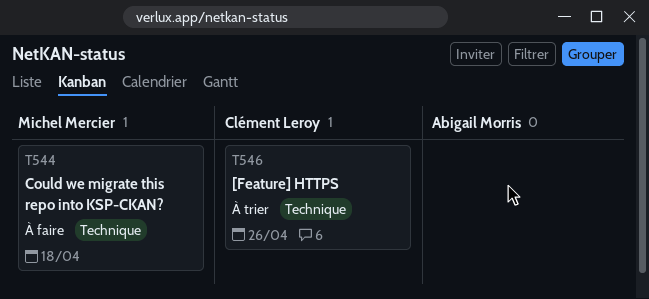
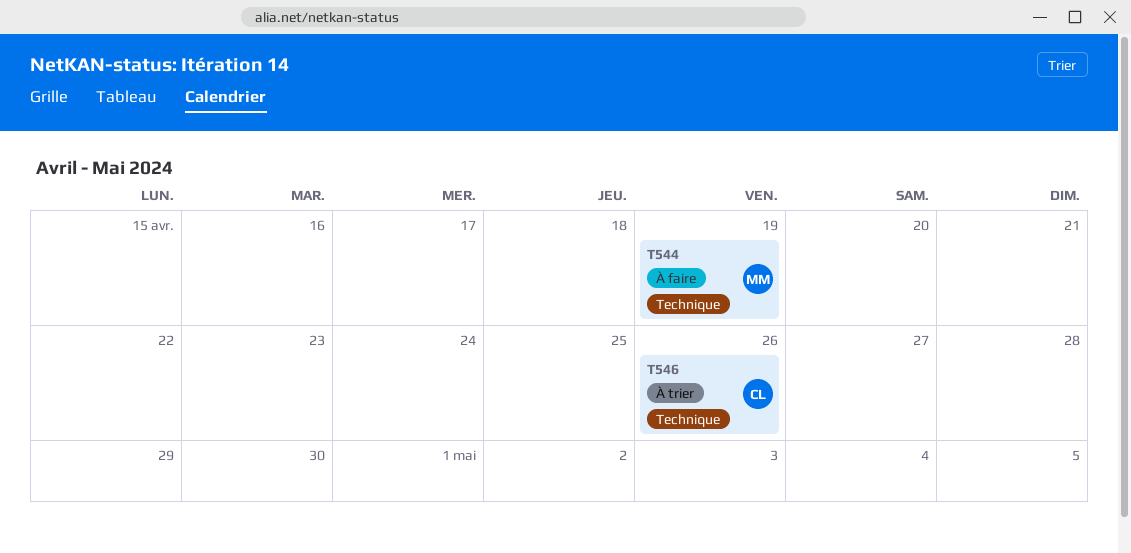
T544, due: Apr 18 -> Apr 19

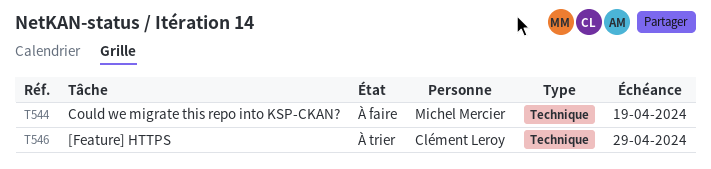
T546, due: Apr 26 -> Apr 29

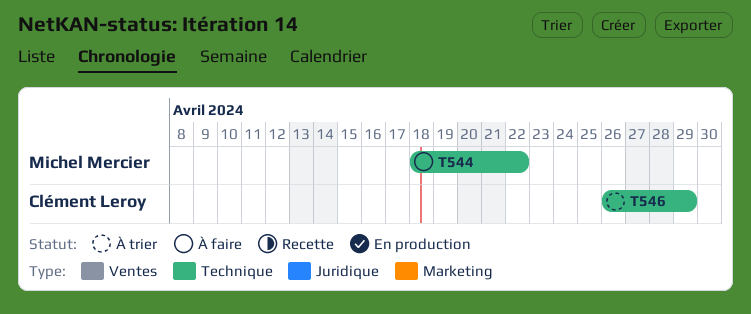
T544, due: Apr 19 -> Apr 22

